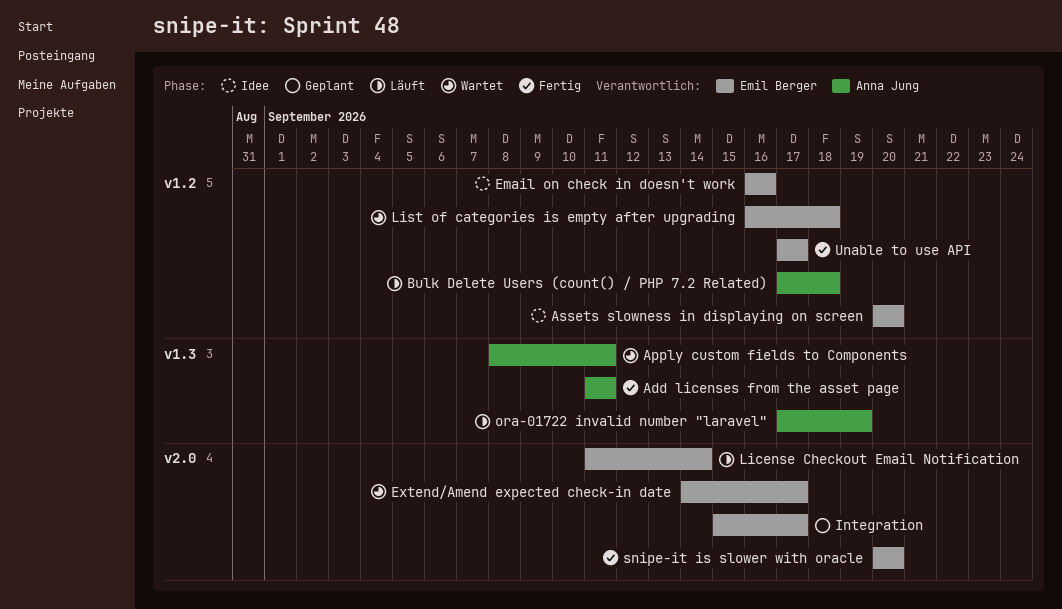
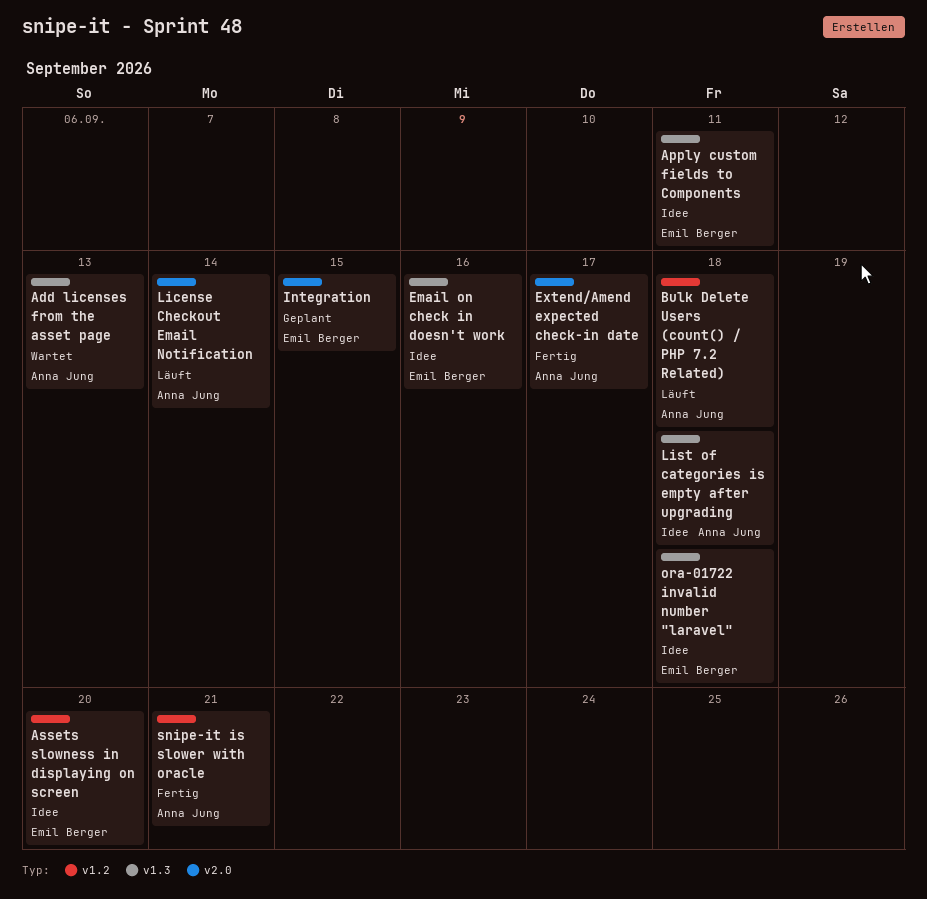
Add licenses from the asset page, status: Fertig -> Wartet
Add licenses from the asset page, due: Sep 11 -> Sep 13
Apply custom fields to Components, status: Wartet -> Idee
Apply custom fields to Components, owner: Anna Jung -> Emil Berger
Email on check in doesn't work, label: v1.2 -> v1.3
Extend/Amend expected check-in date, status: Wartet -> Fertig
Extend/Amend expected check-in date, owner: Emil Berger -> Anna Jung
Integration, due: Sep 17 -> Sep 15
License Checkout Email Notification, owner: Emil Berger -> Anna Jung
List of categories is empty after upgrading, status: Wartet -> Idee
List of categories is empty after upgrading, owner: Emil Berger -> Anna Jung
List of categories is empty after upgrading, label: v1.2 -> v1.3
ora-01722 invalid number "laravel", status: Läuft -> Idee
ora-01722 invalid number "laravel", owner: Anna Jung -> Emil Berger
ora-01722 invalid number "laravel", due: Sep 19 -> Sep 18
snipe-it is slower with oracle, owner: Emil Berger -> Anna Jung
snipe-it is slower with oracle, label: v2.0 -> v1.2
snipe-it is slower with oracle, due: Sep 20 -> Sep 21
Unable to use API: present -> none

